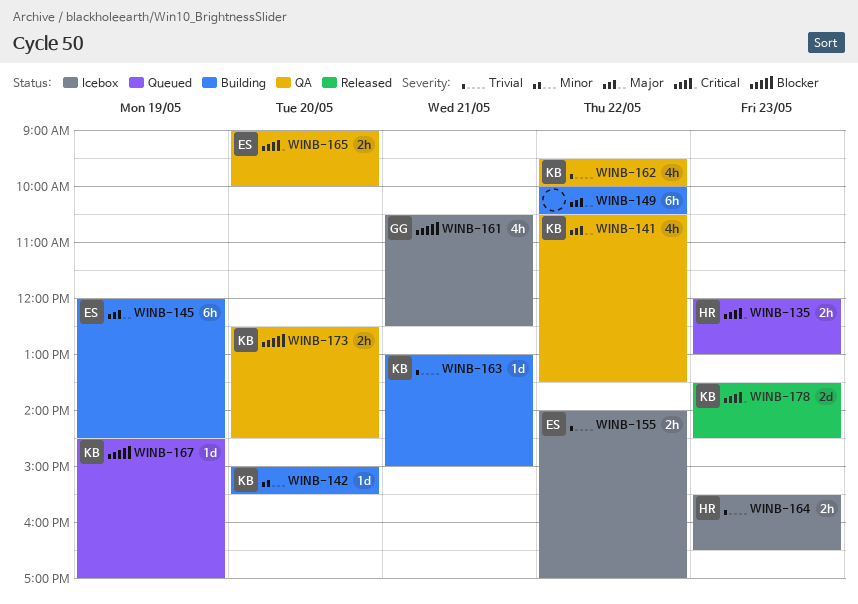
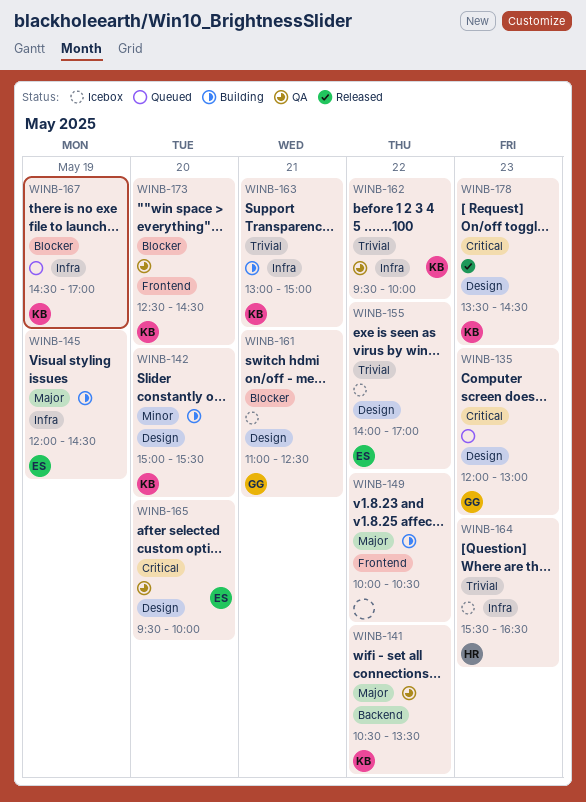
WINB-135, owner: HR -> GG
WINB-161, begins: 10:30 -> 11:00
WINB-165, begins: 09:00 -> 09:30

